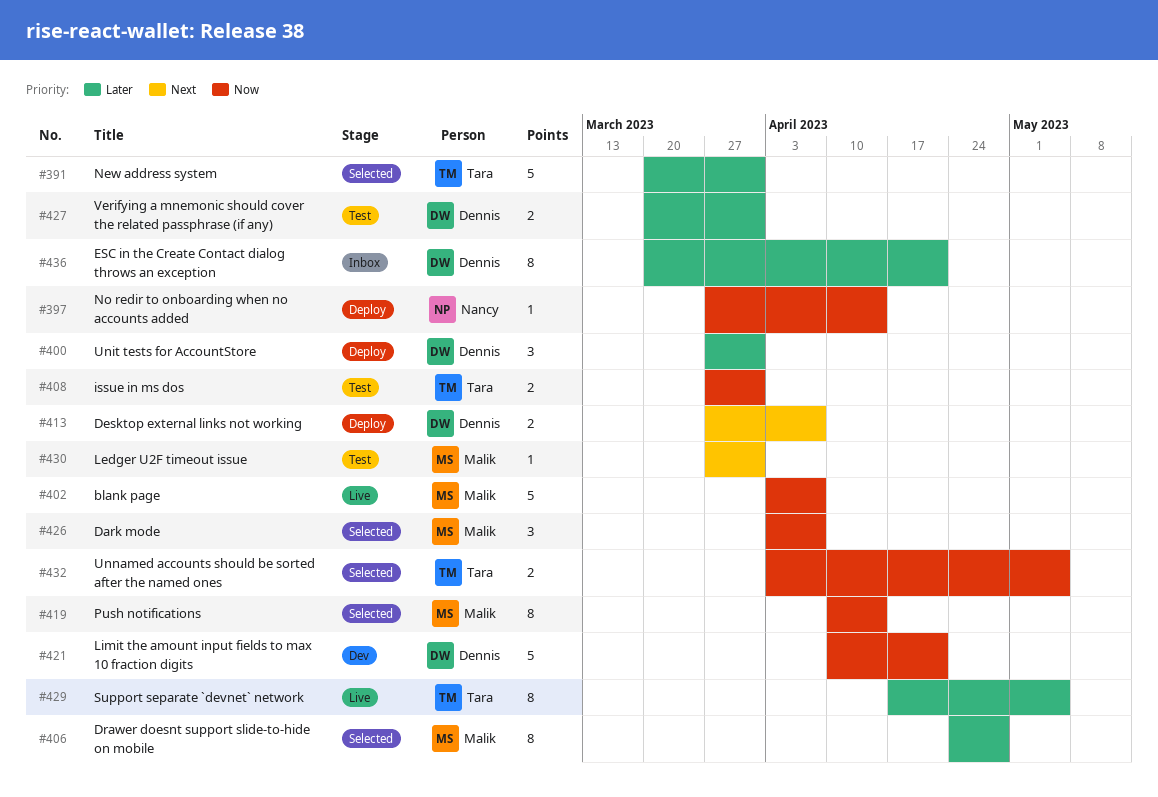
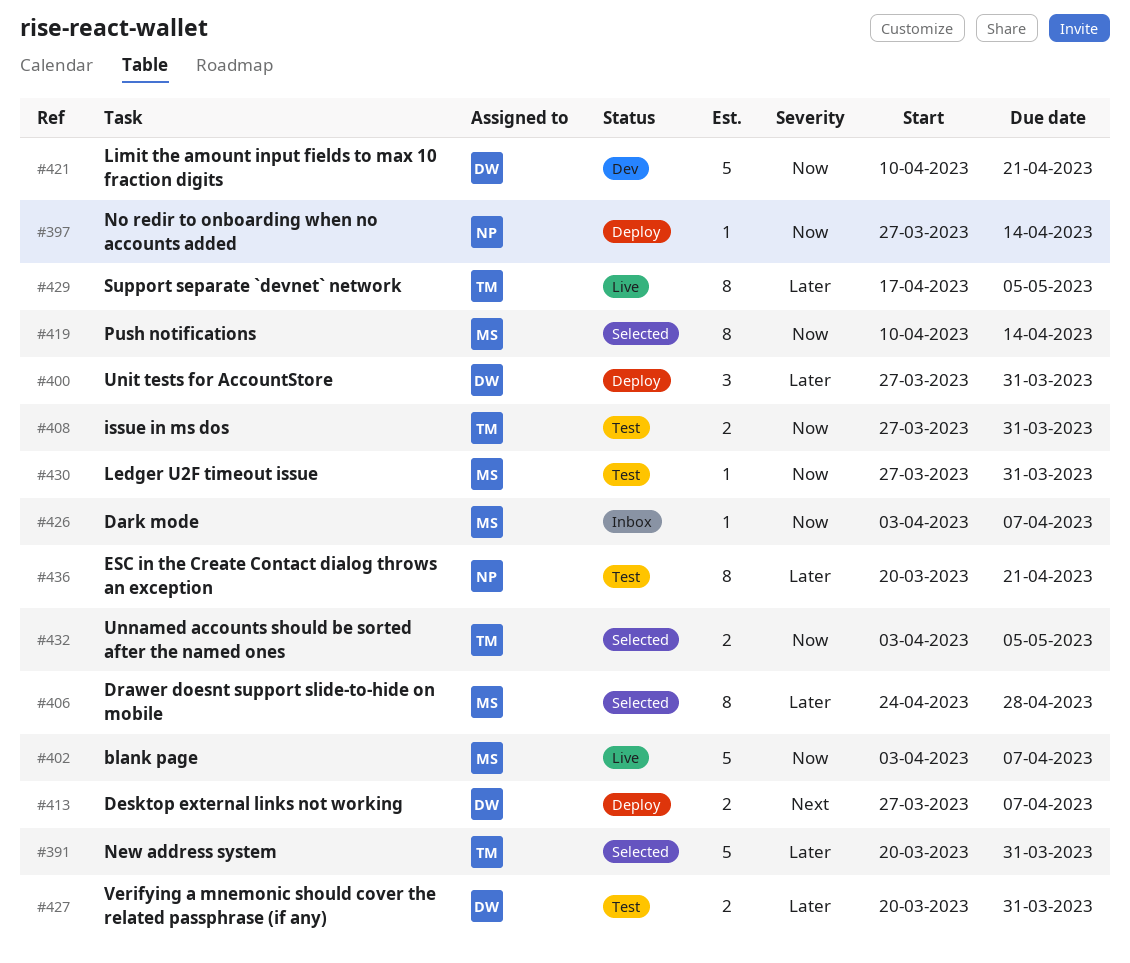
#426, status: Selected -> Inbox
#426, estimate: 3 -> 1
#430, priority: Next -> Now
#436, status: Inbox -> Test
#436, owner: Dennis -> Nancy

